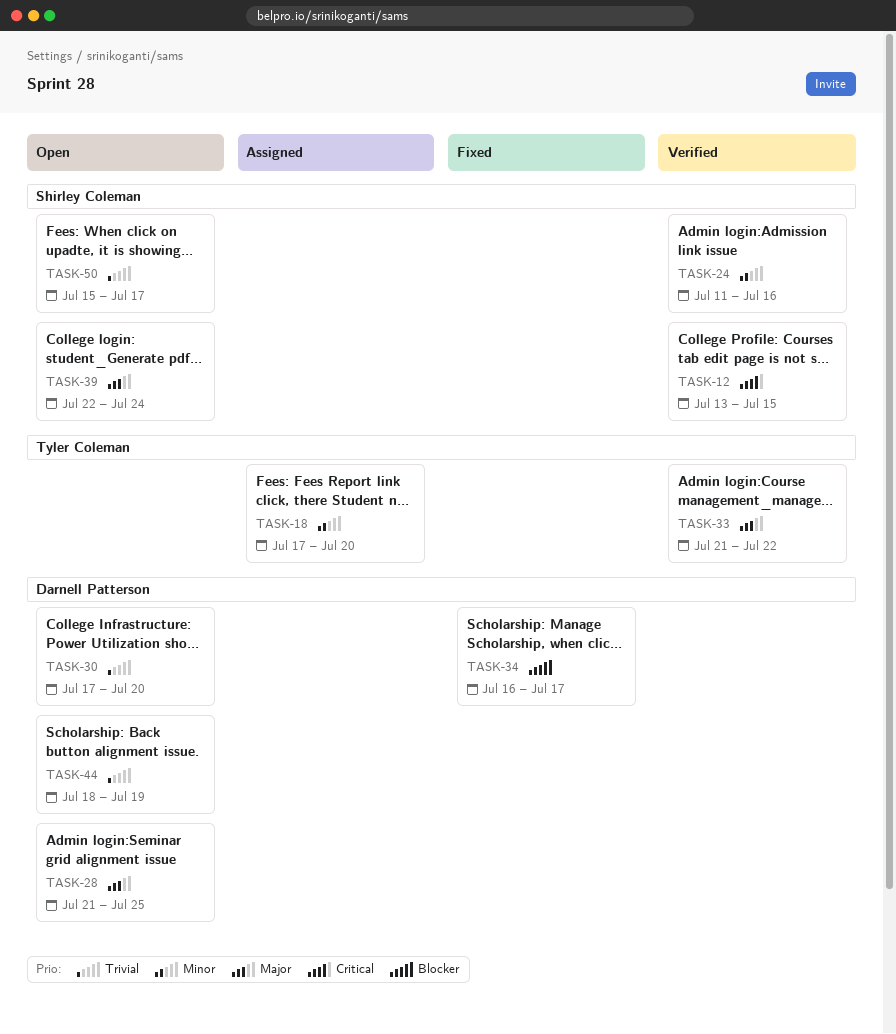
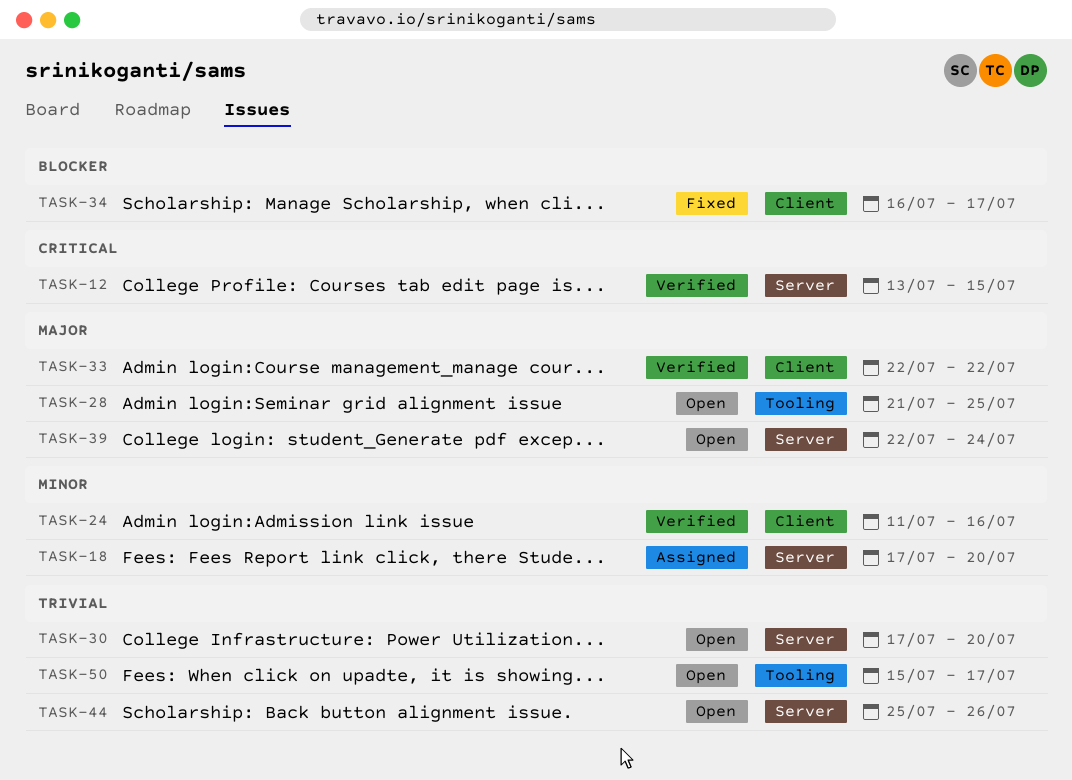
TASK-33, start: Jul 21 -> Jul 22
TASK-44, start: Jul 18 -> Jul 25
TASK-44, due: Jul 19 -> Jul 26

